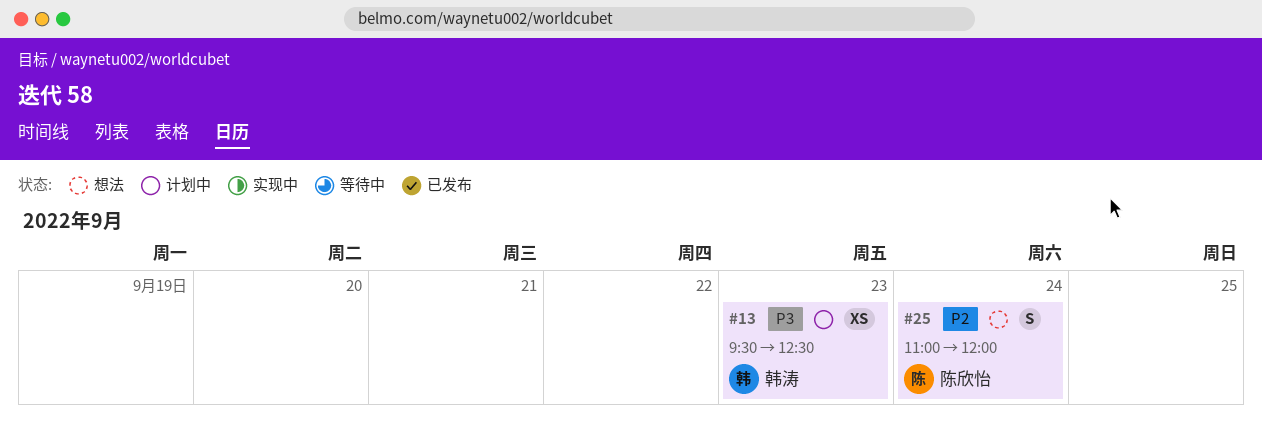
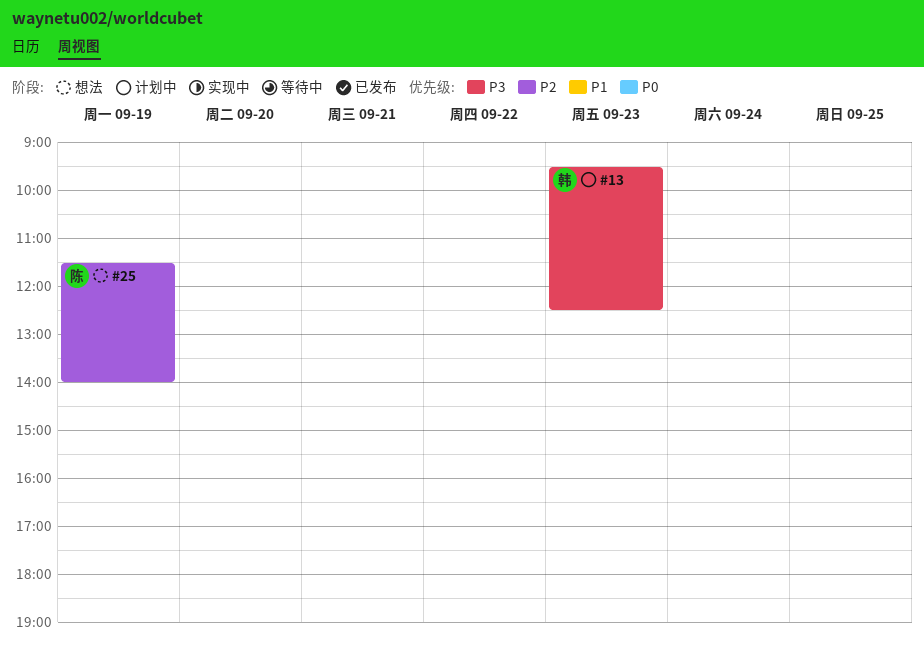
#25, day: Sep 24 -> Sep 19
#25, begins: 11:00 -> 11:30
#25, ends: 12:00 -> 14:00

